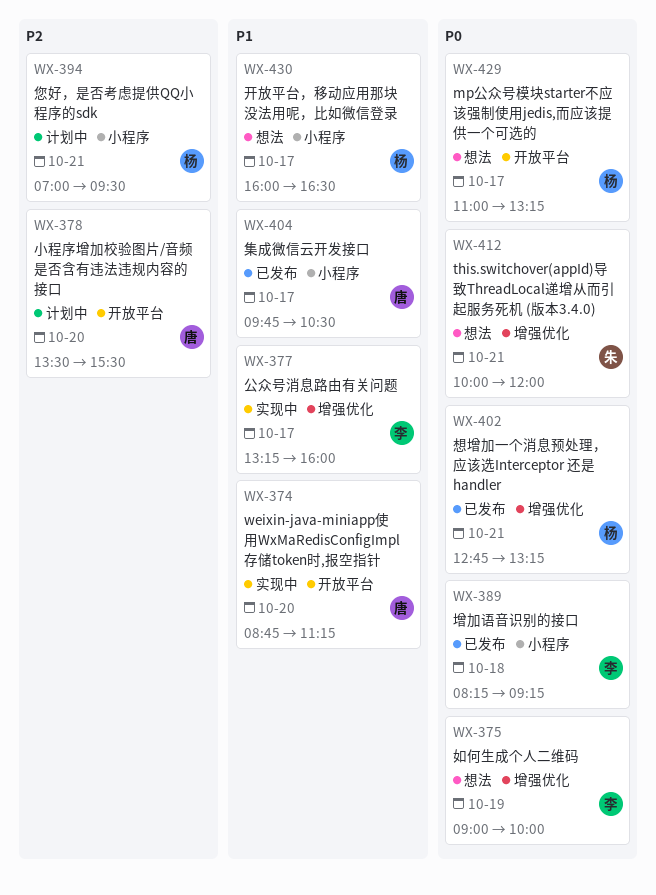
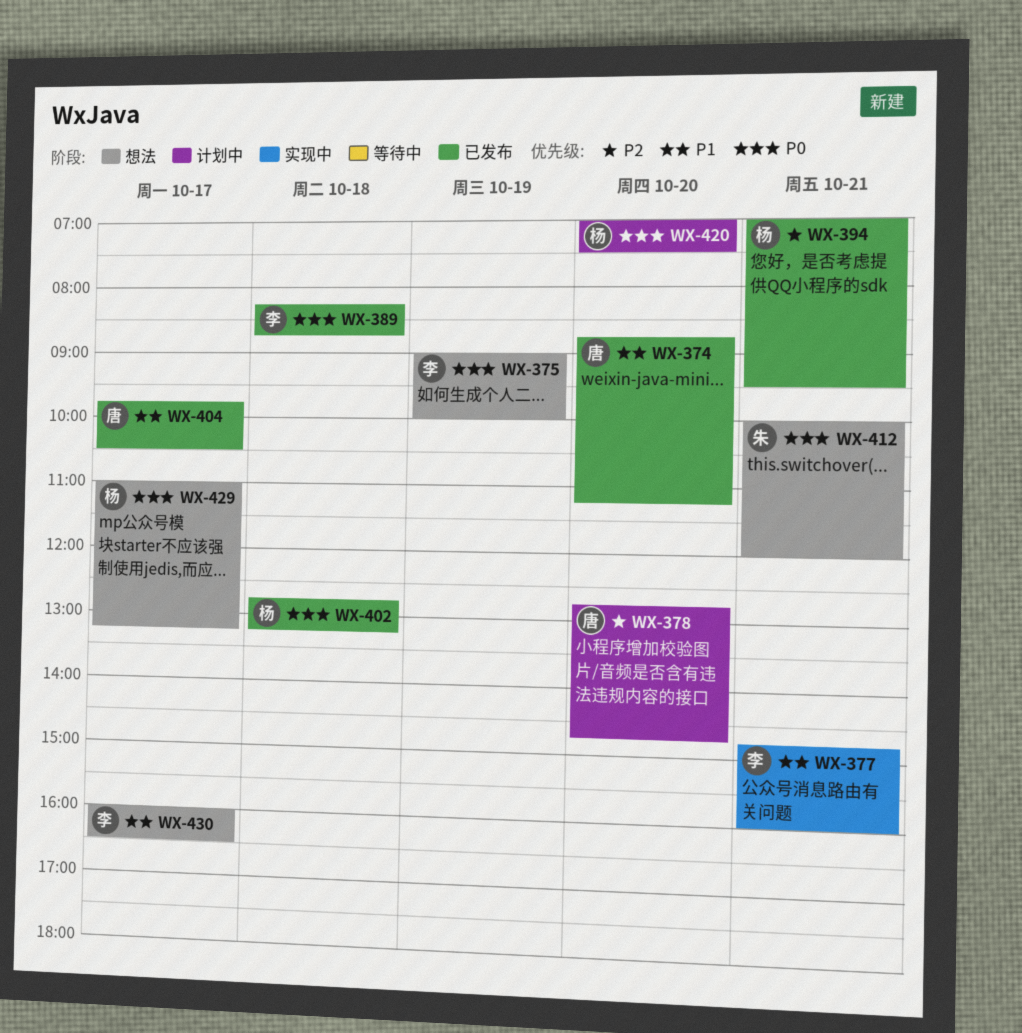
WX-374, status: 实现中 -> 已发布
WX-377, day: Oct 17 -> Oct 21
WX-377, begins: 13:15 -> 14:45
WX-378, begins: 13:30 -> 12:45
WX-378, ends: 15:30 -> 14:45
WX-389, ends: 09:15 -> 08:45
WX-394, status: 计划中 -> 已发布
WX-402, day: Oct 21 -> Oct 18
WX-420: none -> present
WX-430, owner: 杨 -> 李

